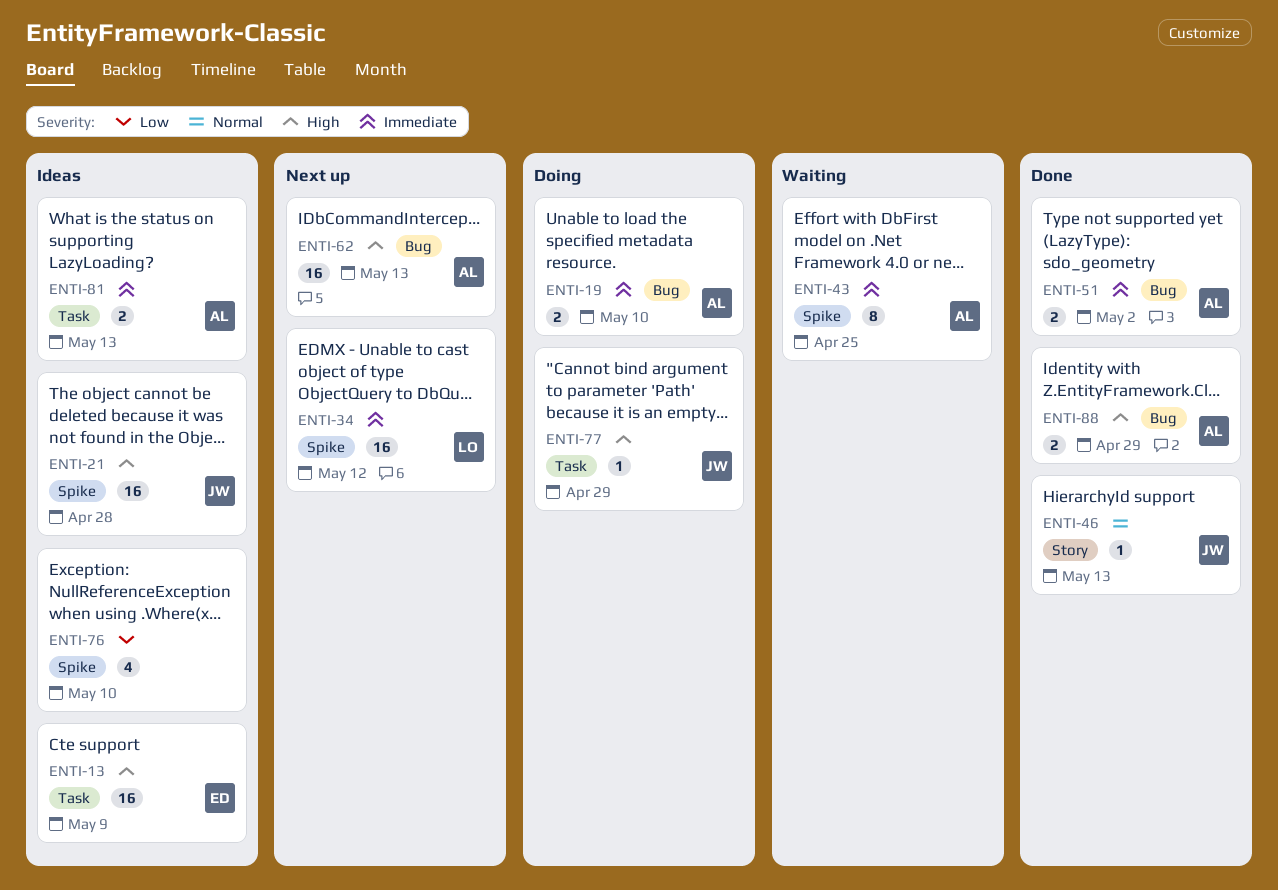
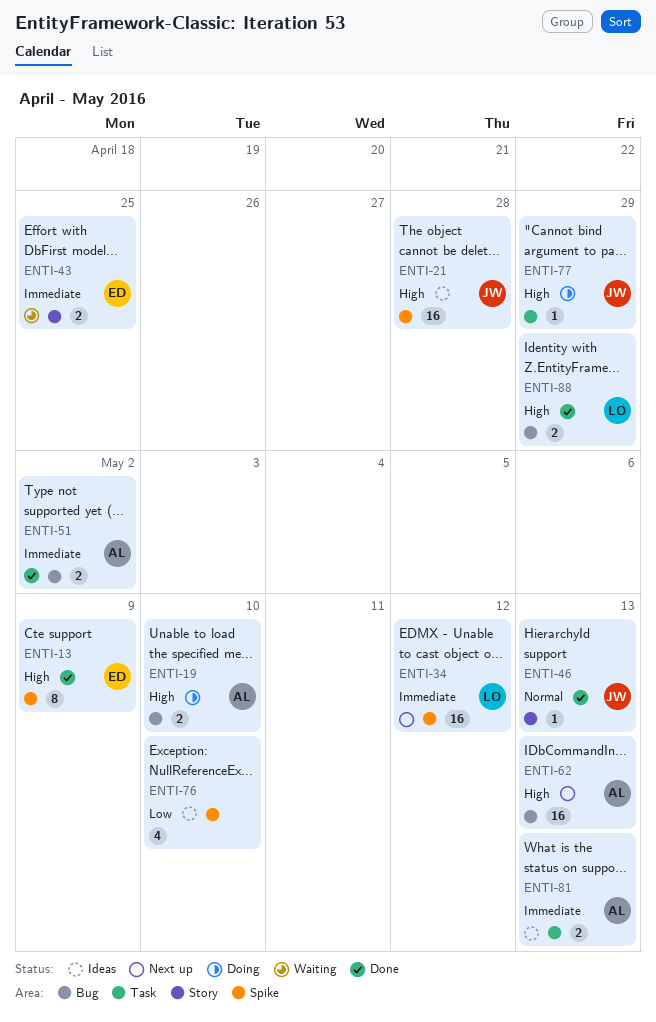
ENTI-13, status: Ideas -> Done
ENTI-13, label: Task -> Spike
ENTI-13, estimate: 16 -> 8
ENTI-19, priority: Immediate -> High
ENTI-43, owner: AL -> ED
ENTI-43, label: Spike -> Story
ENTI-43, estimate: 8 -> 2
ENTI-88, owner: AL -> LO

